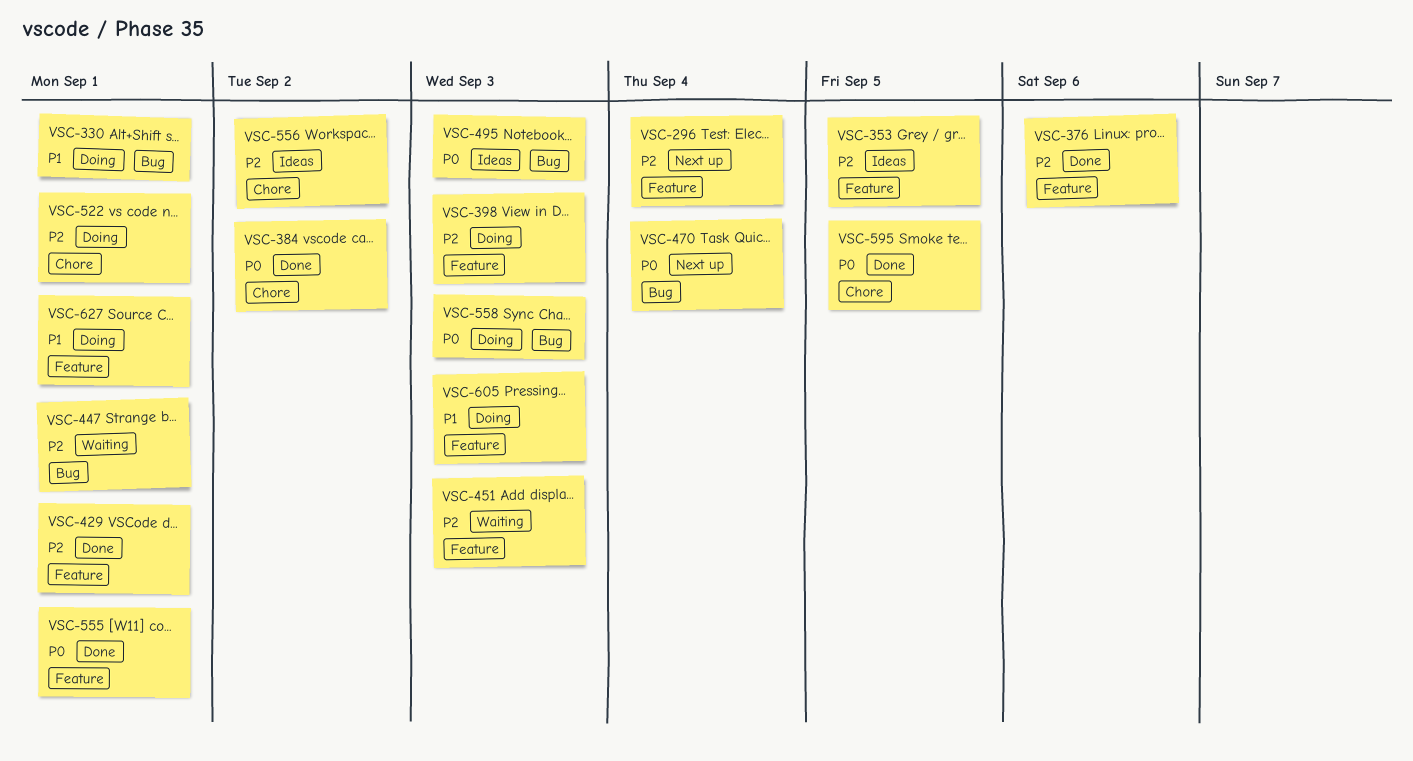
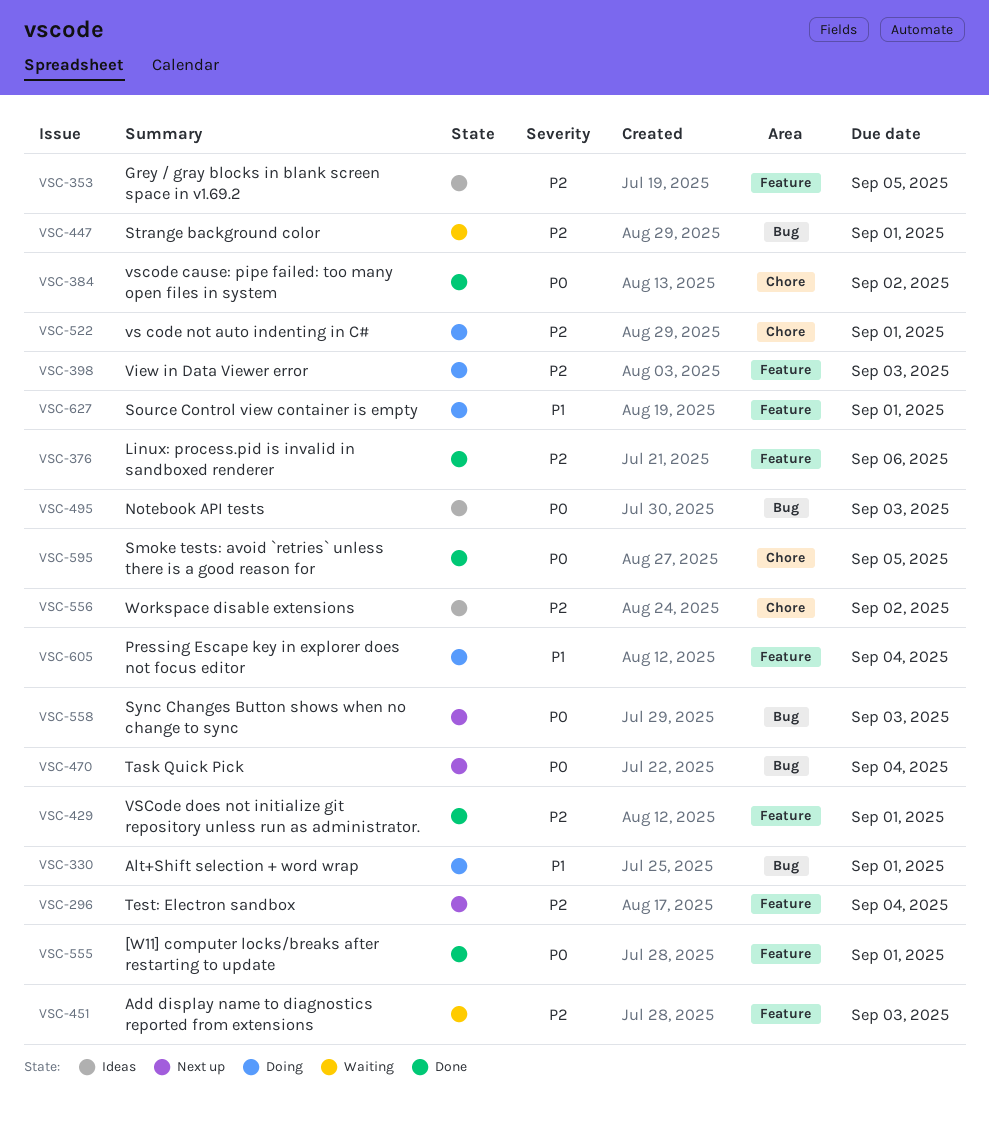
VSC-558, status: Doing -> Next up
VSC-605, due: Sep 3 -> Sep 4

